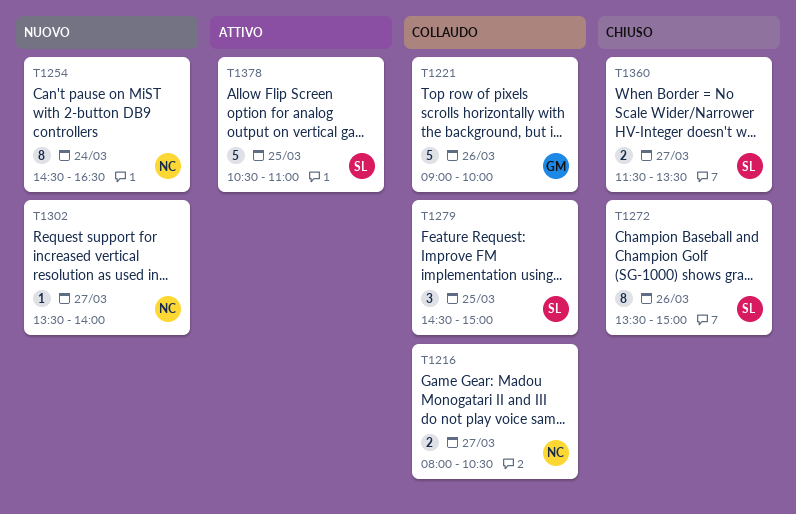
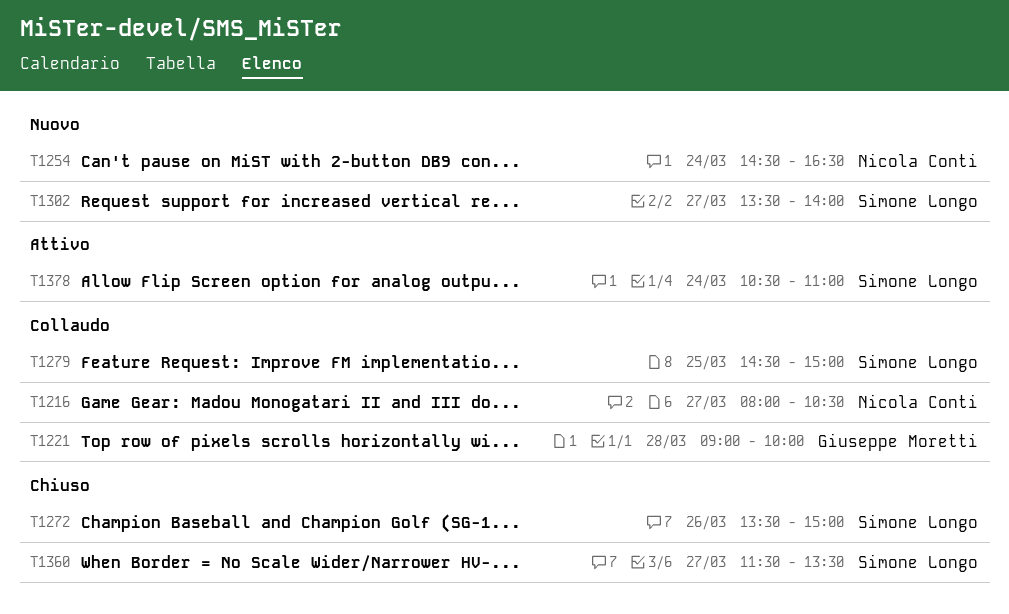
T1221, day: Mar 26 -> Mar 28
T1302, owner: Nicola Conti -> Simone Longo
T1378, day: Mar 25 -> Mar 24

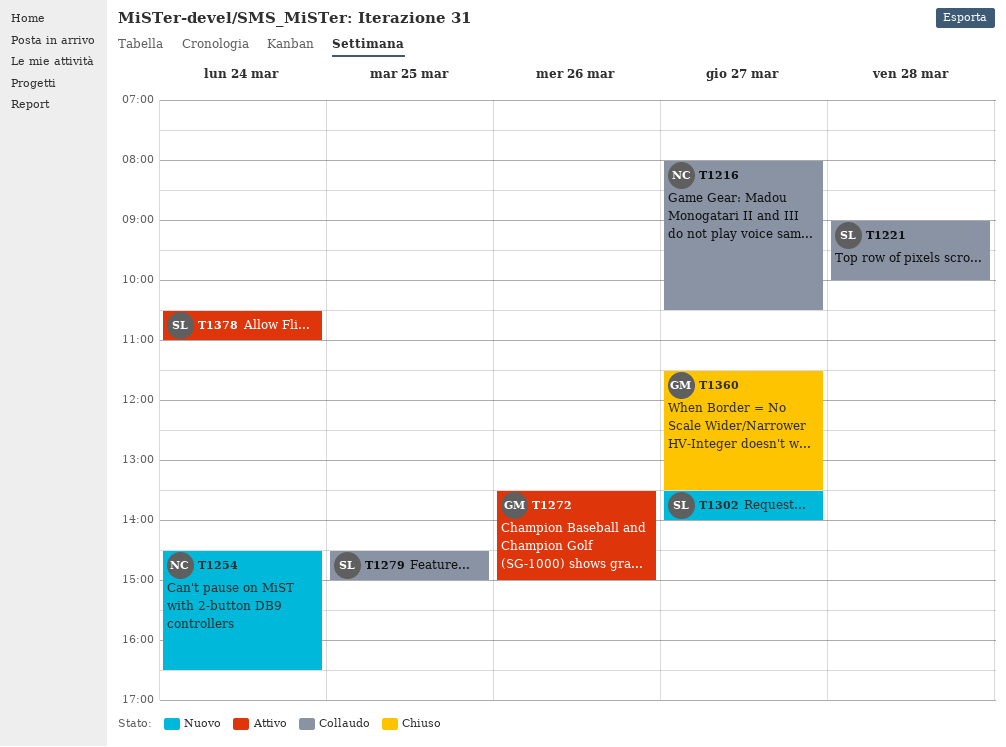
T1221, owner: Giuseppe Moretti -> Simone Longo
T1272, status: Chiuso -> Attivo
T1272, owner: Simone Longo -> Giuseppe Moretti
T1360, owner: Simone Longo -> Giuseppe Moretti

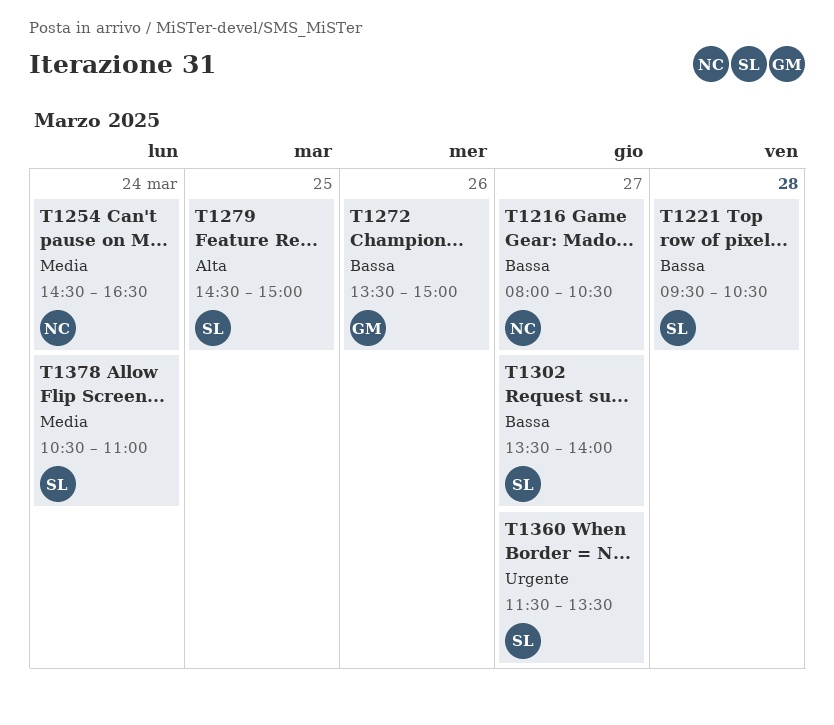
T1221, begins: 09:00 -> 09:30
T1221, ends: 10:00 -> 10:30
T1360, owner: GM -> SL

